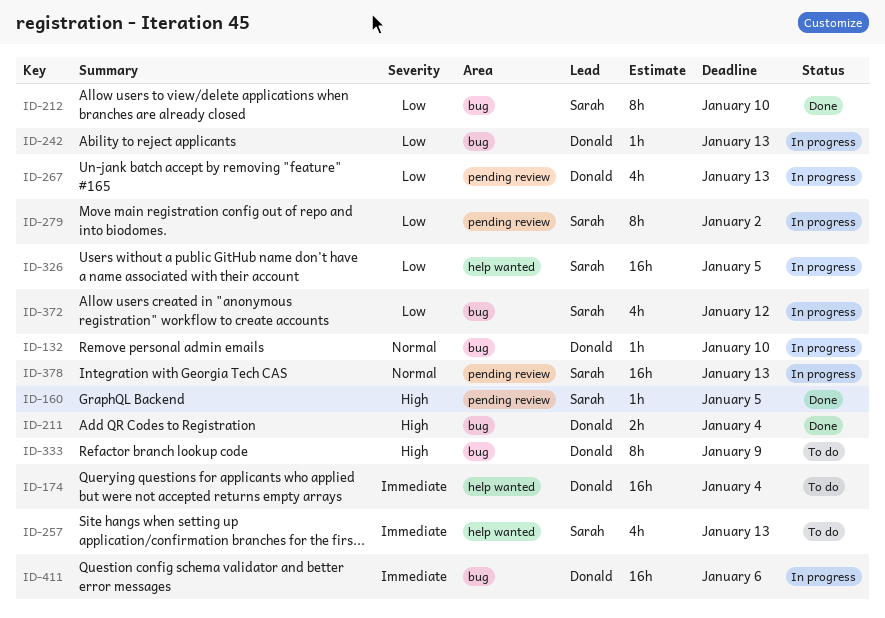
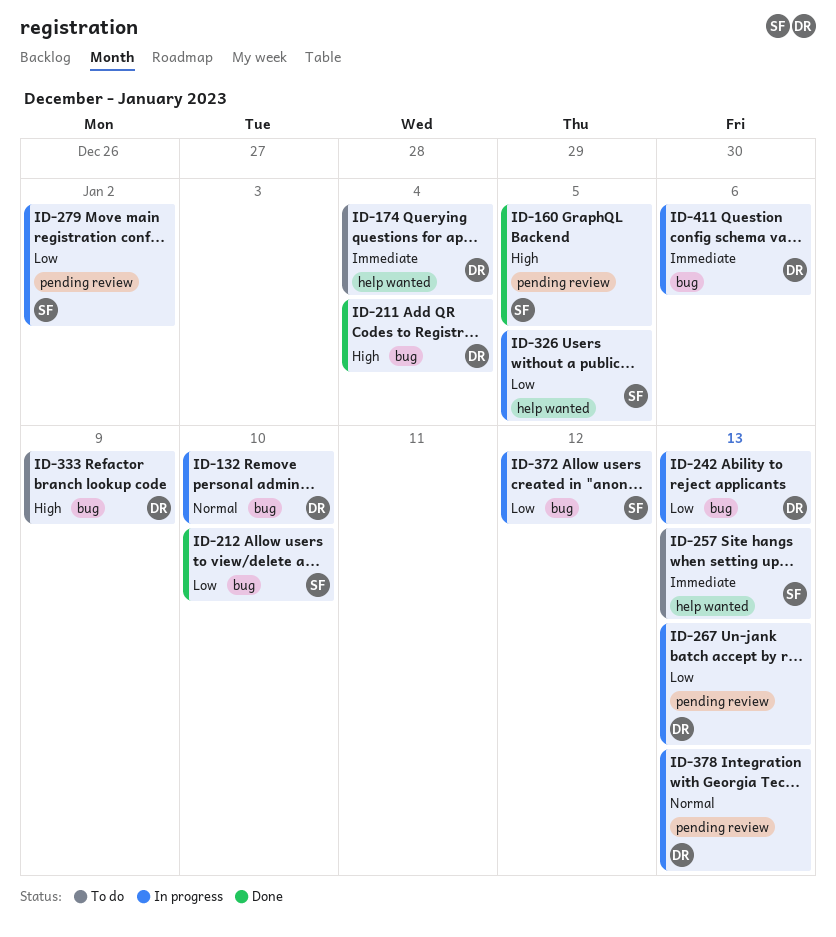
ID-378, owner: Sarah -> Donald

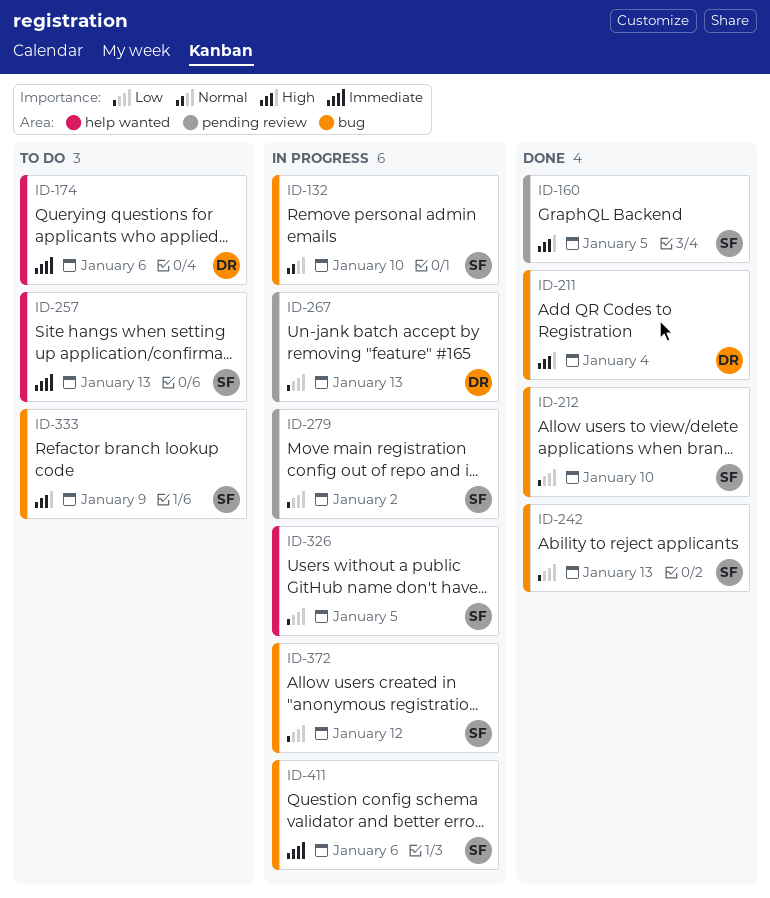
ID-132, owner: DR -> SF
ID-174, due: Jan 4 -> Jan 6
ID-242, status: In progress -> Done
ID-242, owner: DR -> SF
ID-333, owner: DR -> SF
ID-378: present -> none
ID-411, owner: DR -> SF

